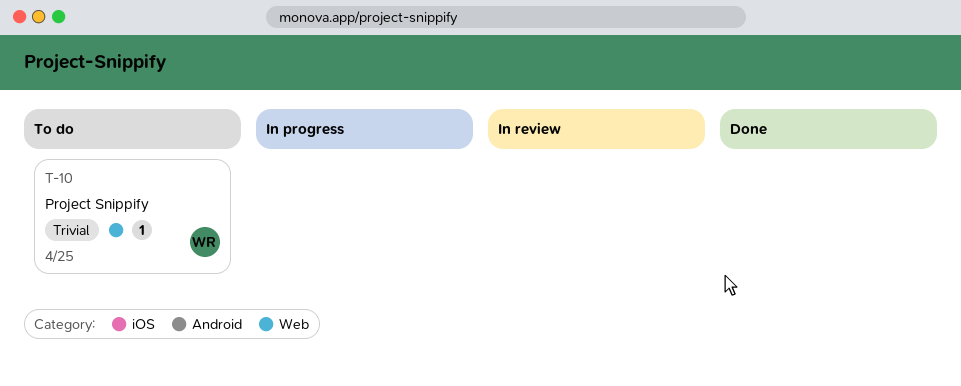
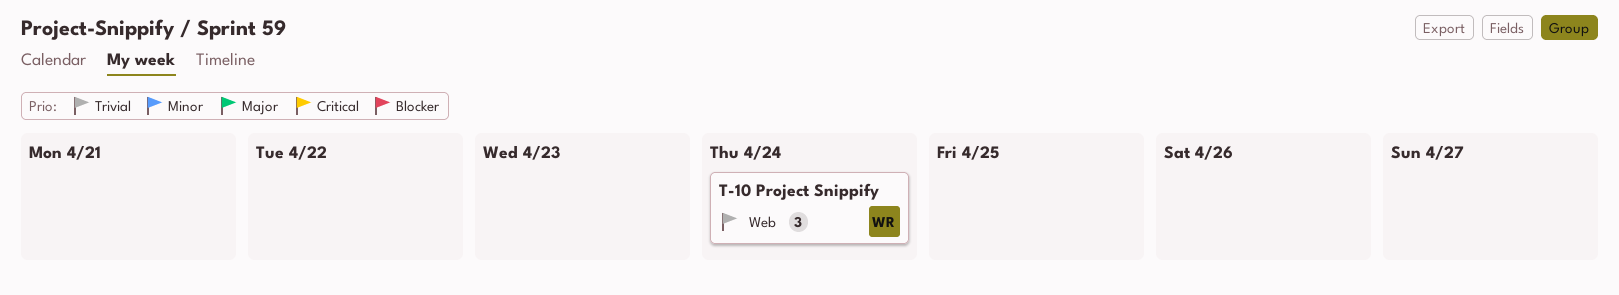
T-10, estimate: 1 -> 3
T-10, due: Apr 25 -> Apr 24

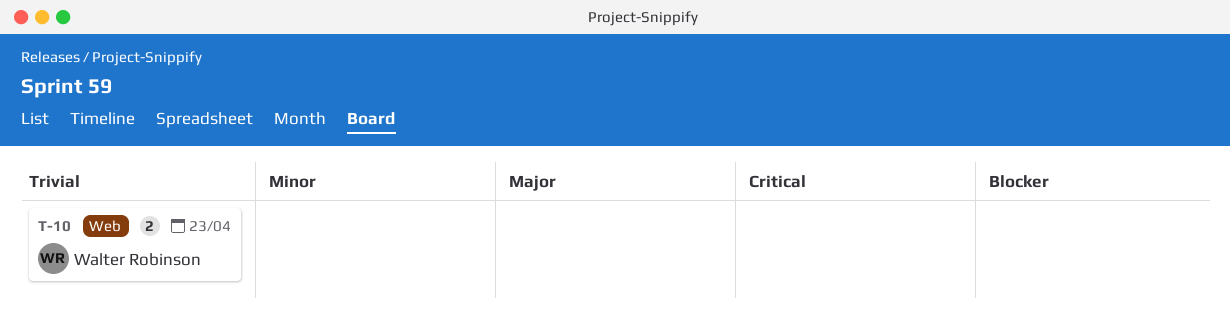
T-10, estimate: 3 -> 2
T-10, due: Apr 24 -> Apr 23

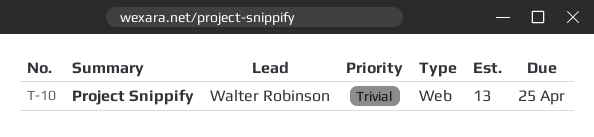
T-10, estimate: 2 -> 13
T-10, due: Apr 23 -> Apr 25

